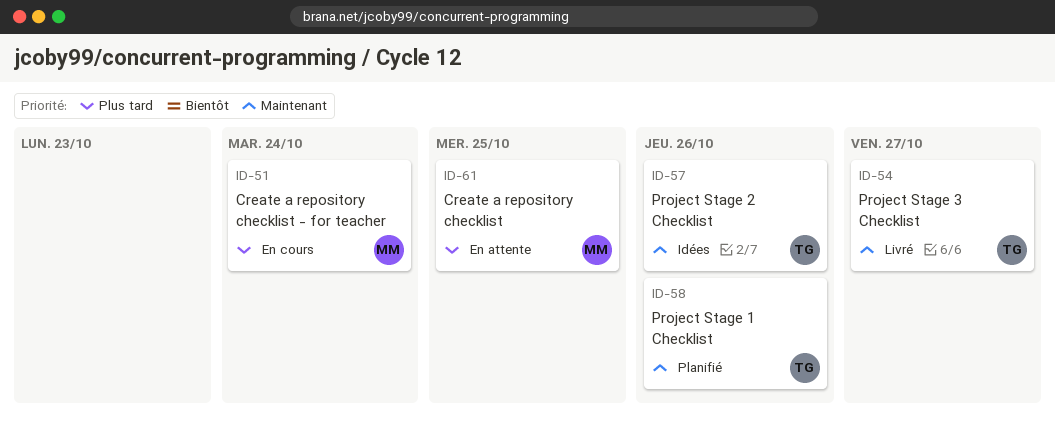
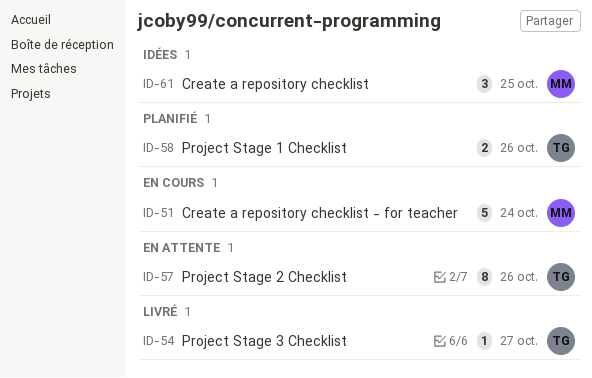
ID-57, status: Idées -> En attente
ID-61, status: En attente -> Idées

